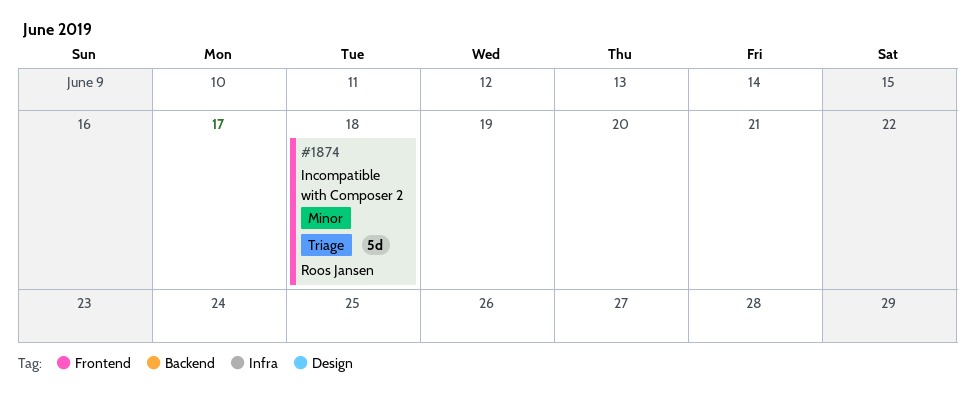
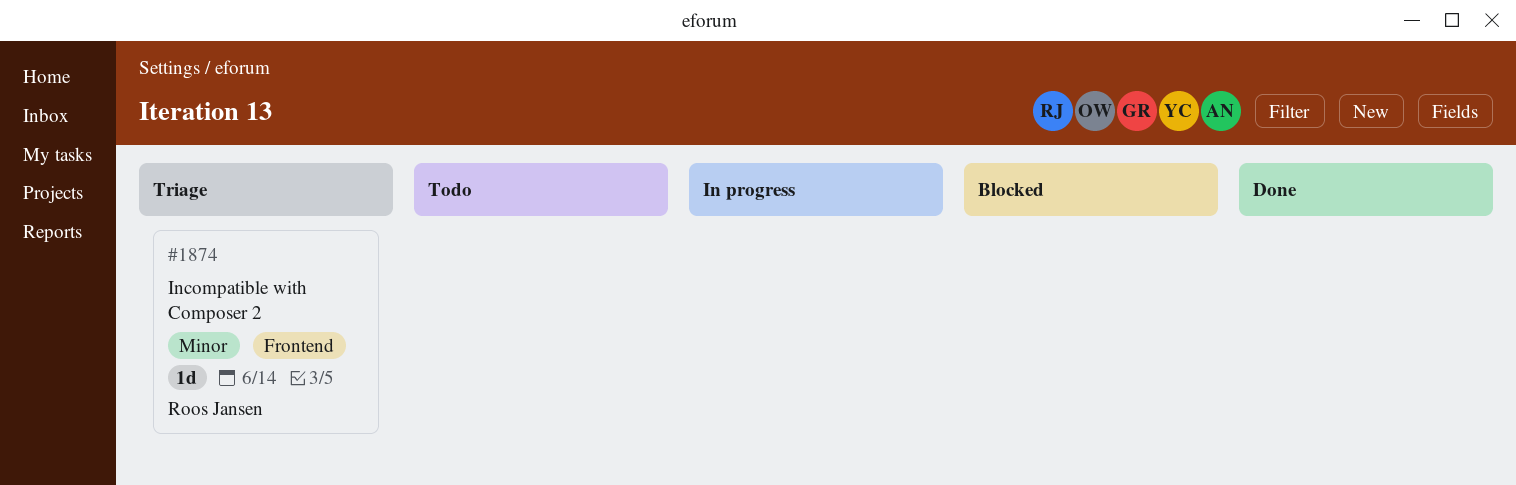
#1874, estimate: 5d -> 1d
#1874, due: Jun 18 -> Jun 14

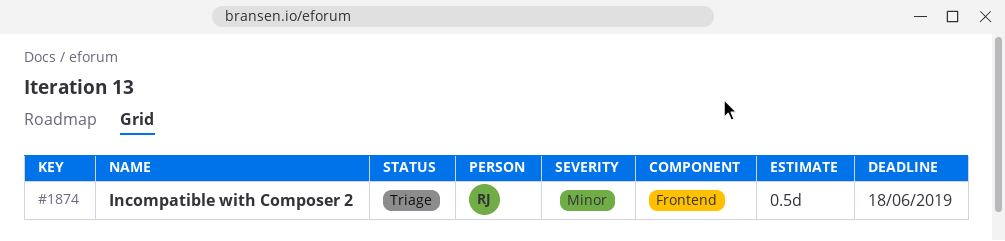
#1874, estimate: 1d -> 0.5d
#1874, due: Jun 14 -> Jun 18

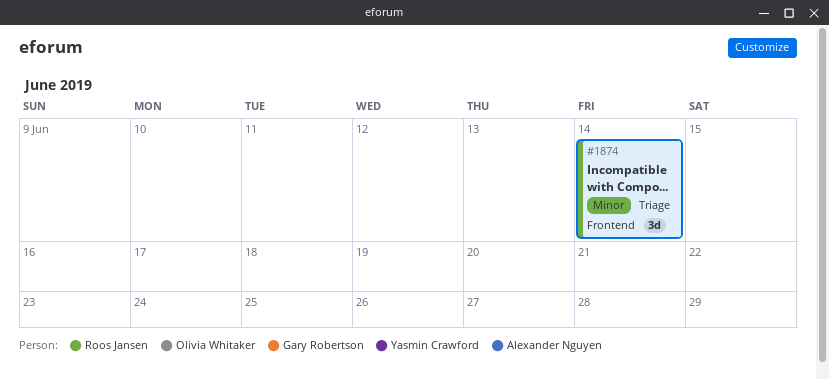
#1874, estimate: 0.5d -> 3d
#1874, due: Jun 18 -> Jun 14

